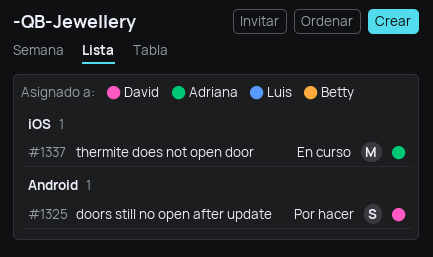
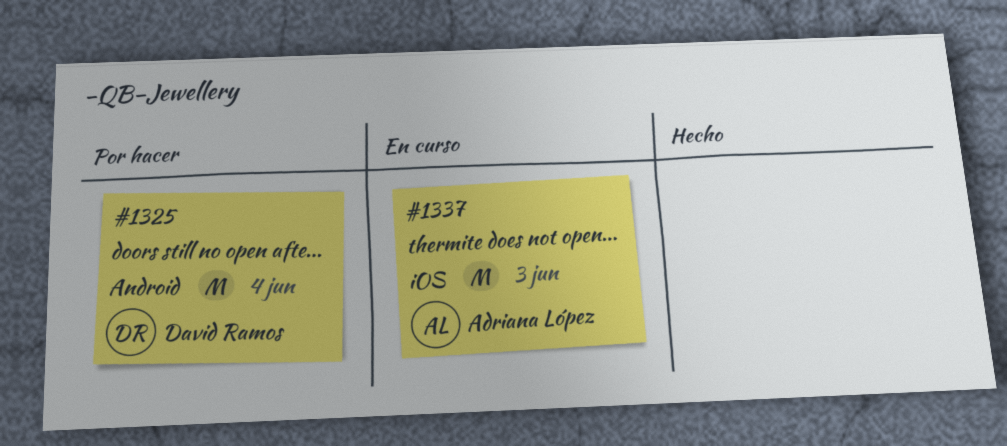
#1325, estimate: S -> M

